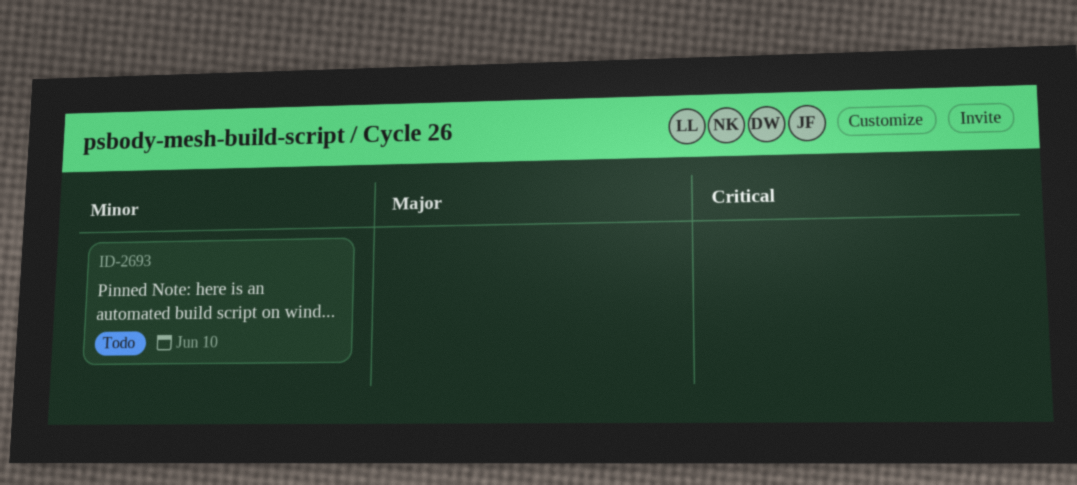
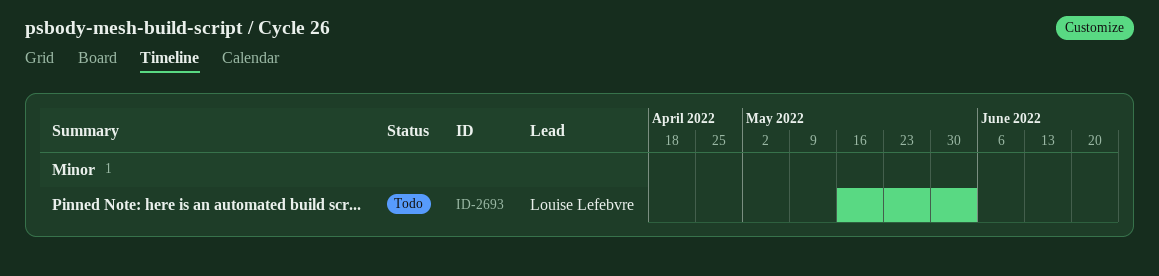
ID-2693, due: Jun 10 -> Jun 3

